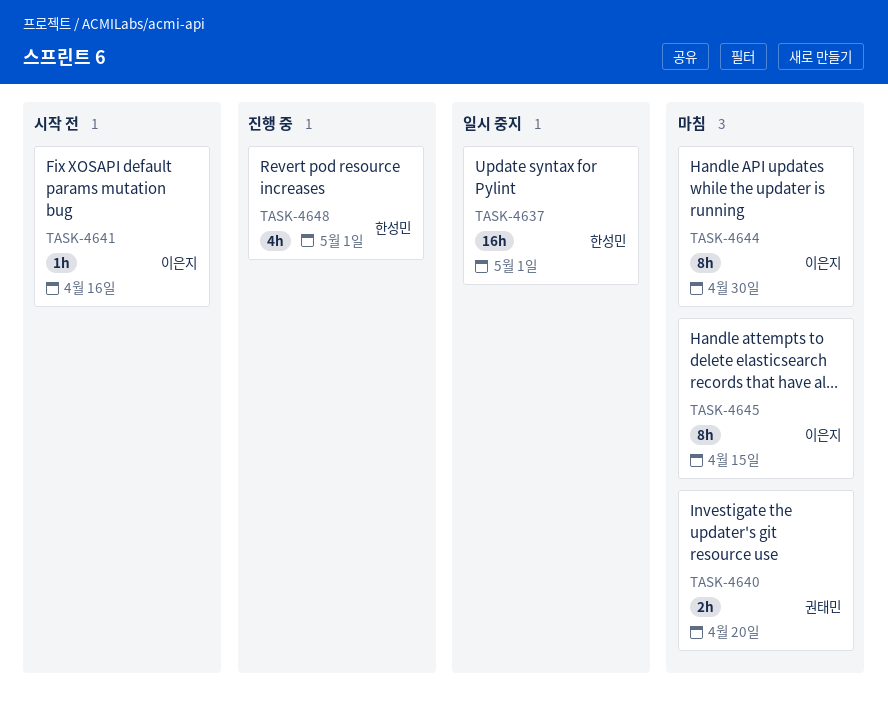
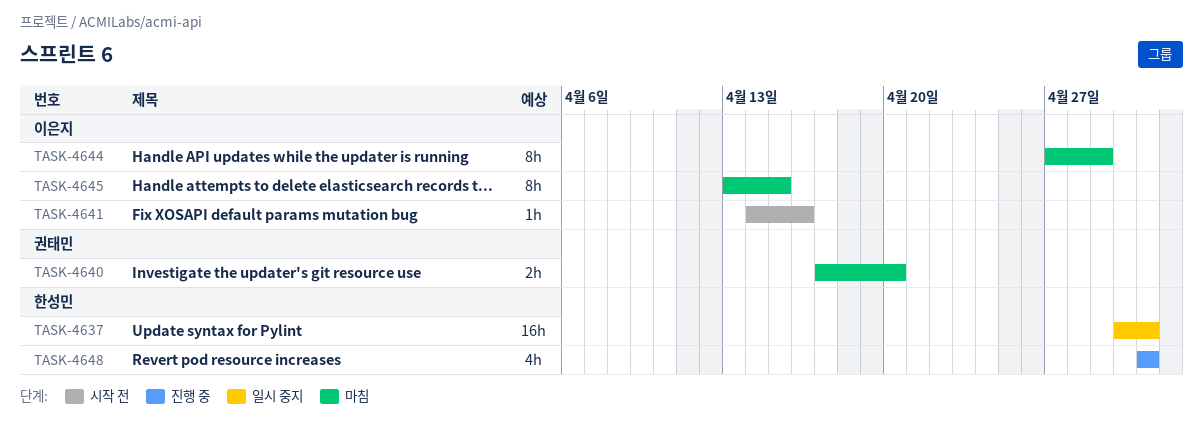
TASK-4644, due: Apr 30 -> Apr 29

